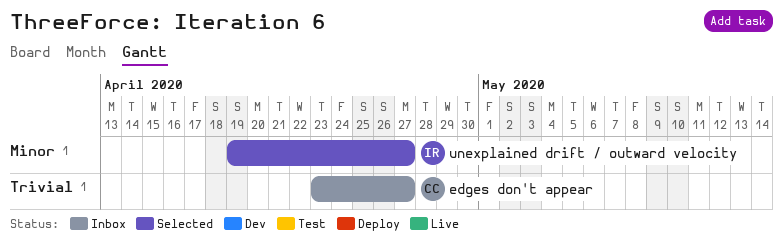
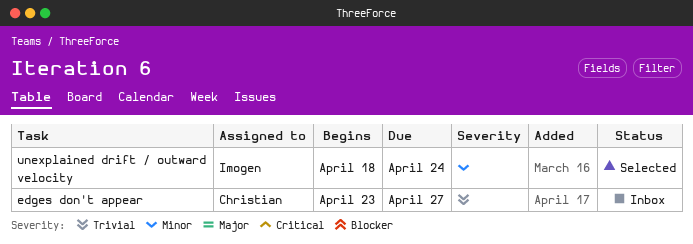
unexplained drift / outward velocity, start: Apr 19 -> Apr 18
unexplained drift / outward velocity, due: Apr 27 -> Apr 24

